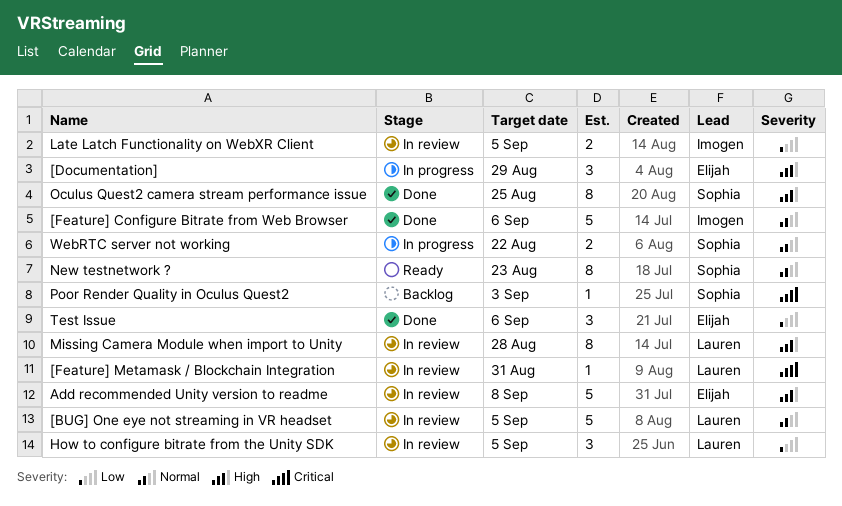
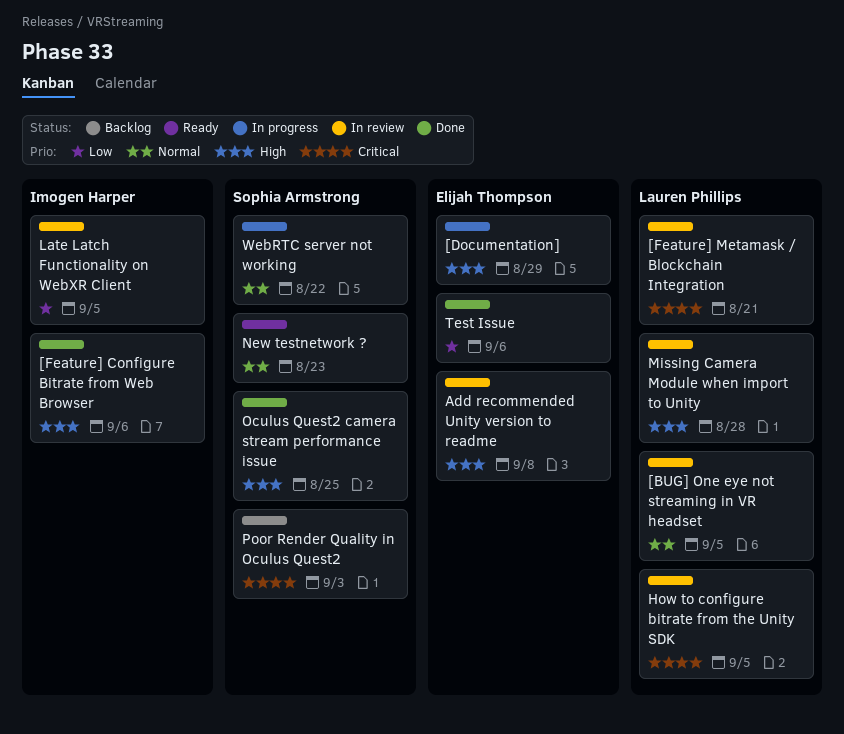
[Feature] Configure Bitrate from Web Browser, priority: Normal -> High
[Feature] Metamask / Blockchain Integration, due: Aug 31 -> Aug 21
How to configure bitrate from the Unity SDK, priority: Low -> Critical

